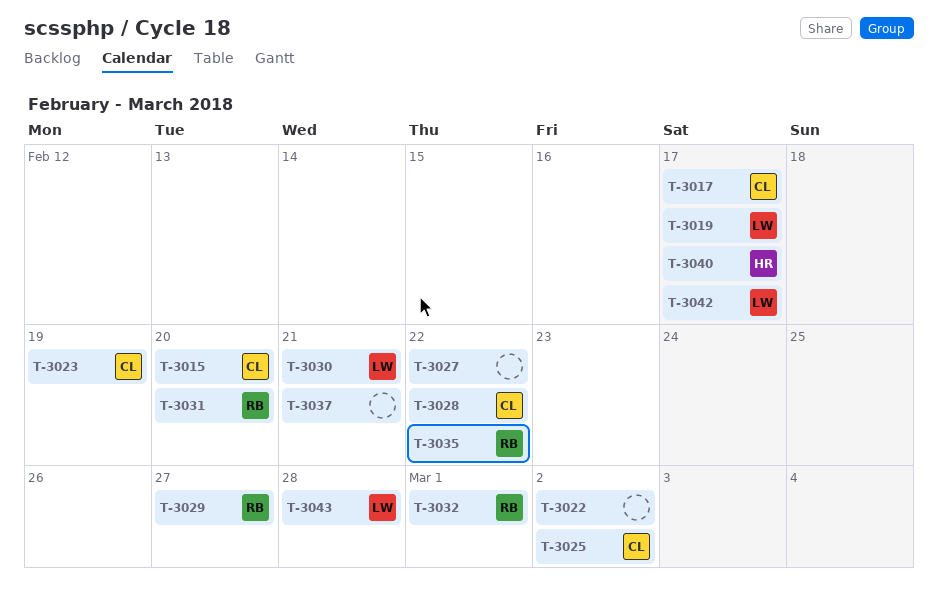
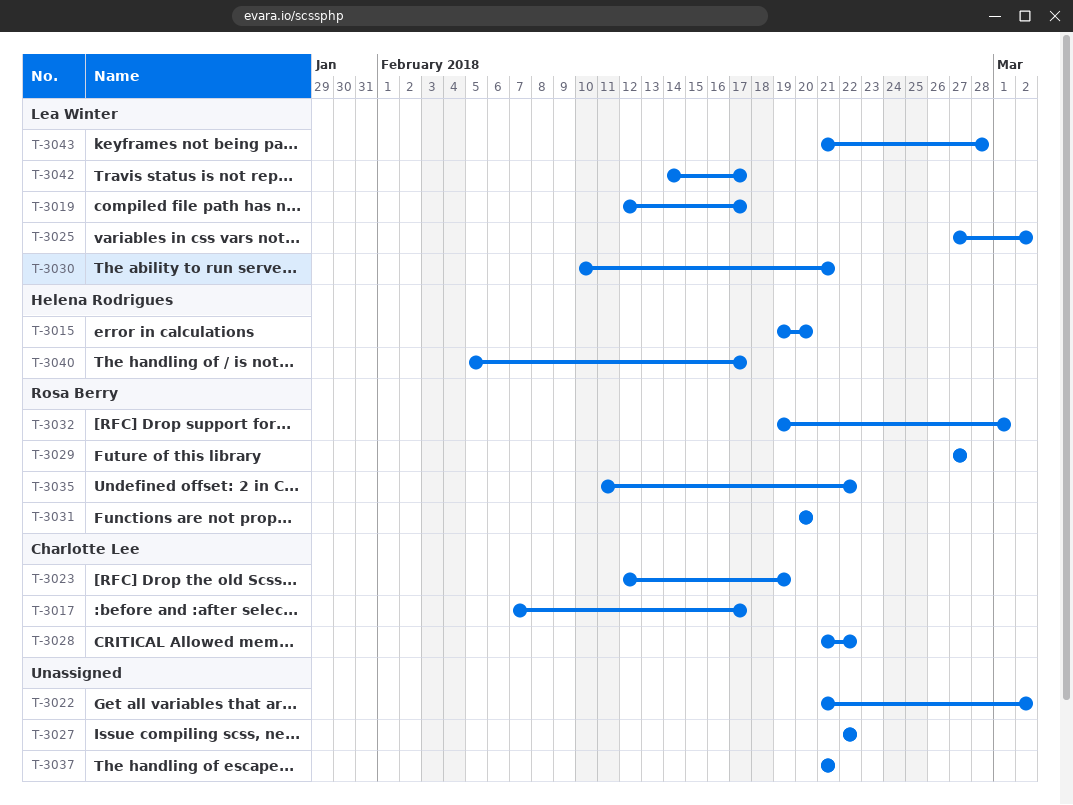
T-3015, owner: Charlotte Lee -> Helena Rodrigues
T-3025, owner: Charlotte Lee -> Lea Winter

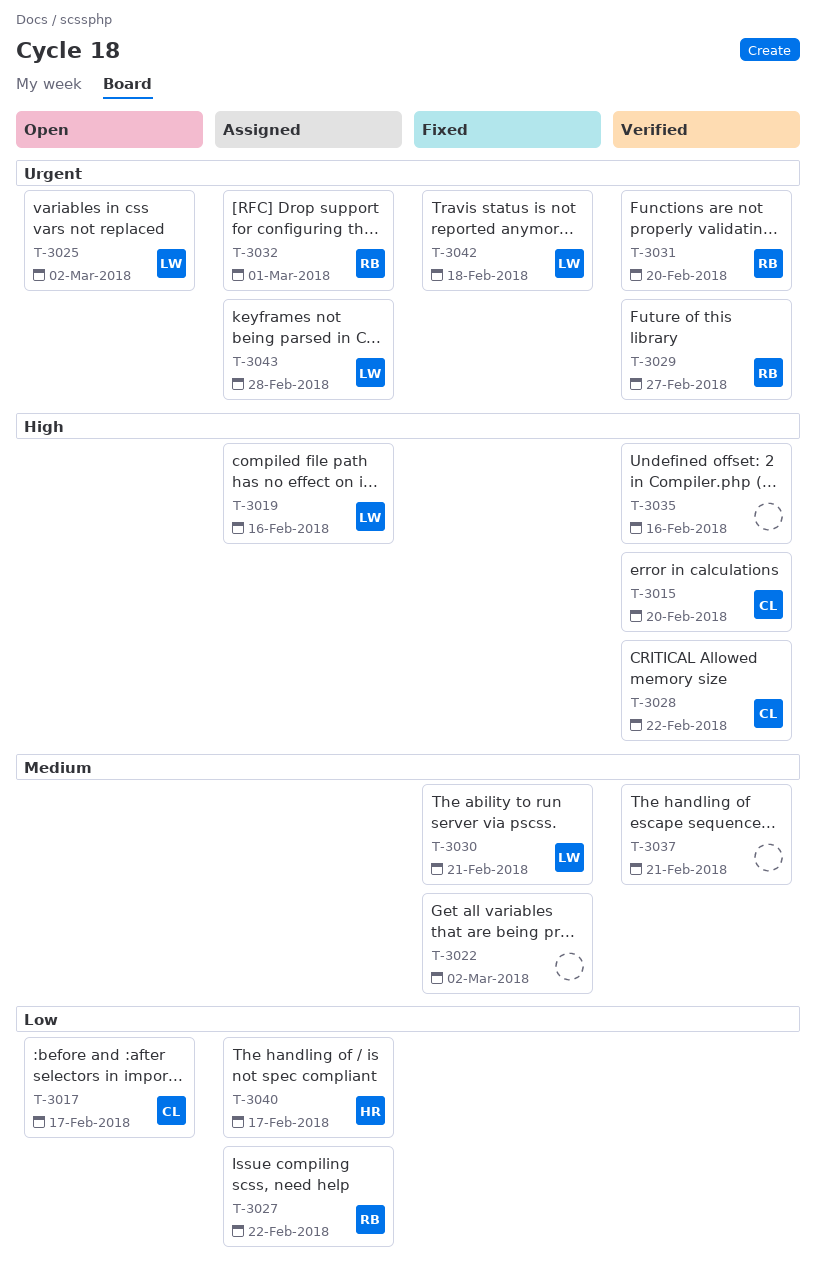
T-3015, owner: Helena Rodrigues -> Charlotte Lee
T-3019, due: Feb 17 -> Feb 16
T-3023: present -> none
T-3027, owner: none -> Rosa Berry
T-3035, owner: Rosa Berry -> none
T-3035, due: Feb 22 -> Feb 16
T-3042, due: Feb 17 -> Feb 18

